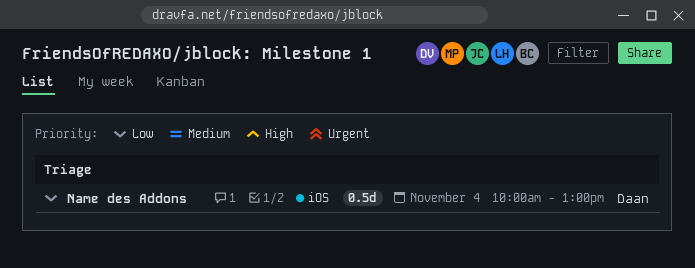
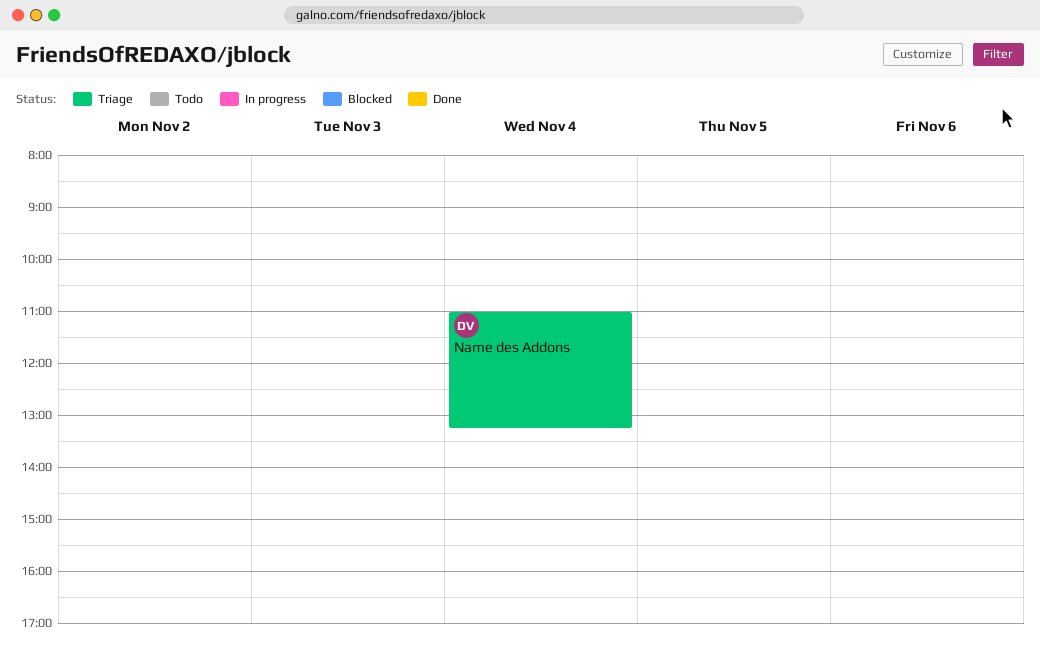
Name des Addons, begins: 10:00 -> 11:00
Name des Addons, ends: 13:00 -> 13:15

